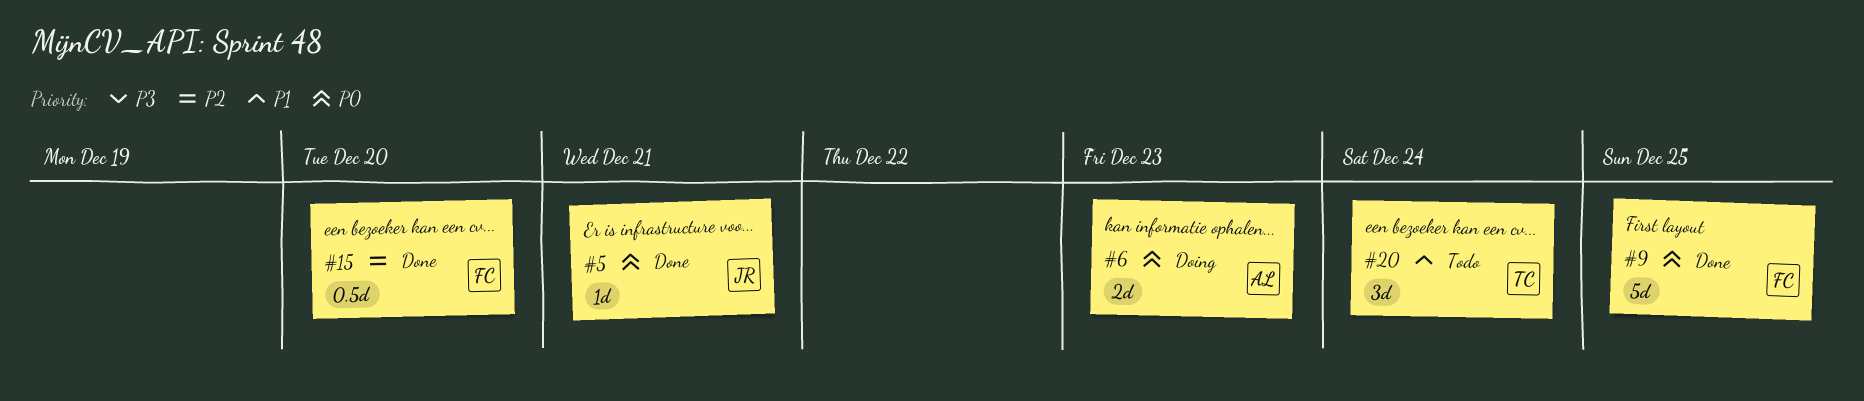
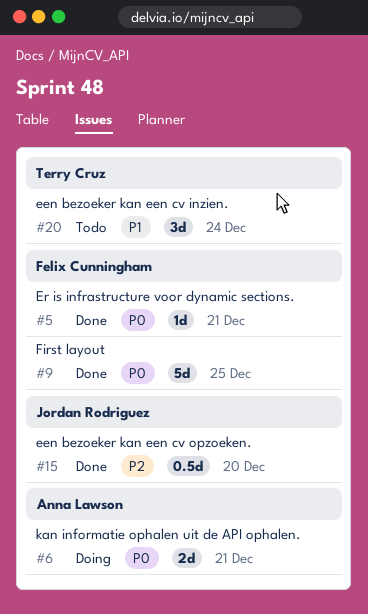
#5, owner: Jordan Rodriguez -> Felix Cunningham
#6, due: Dec 23 -> Dec 21
#15, owner: Felix Cunningham -> Jordan Rodriguez

